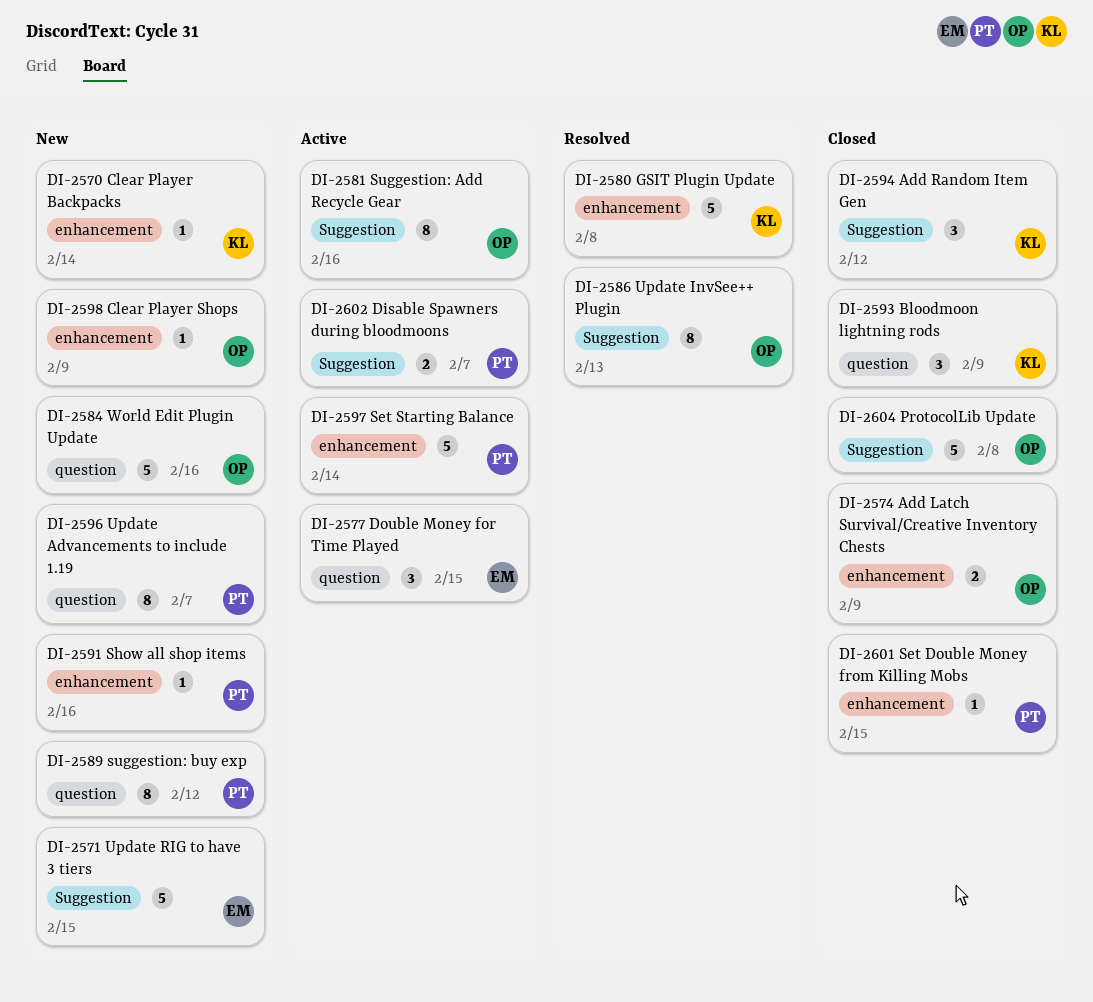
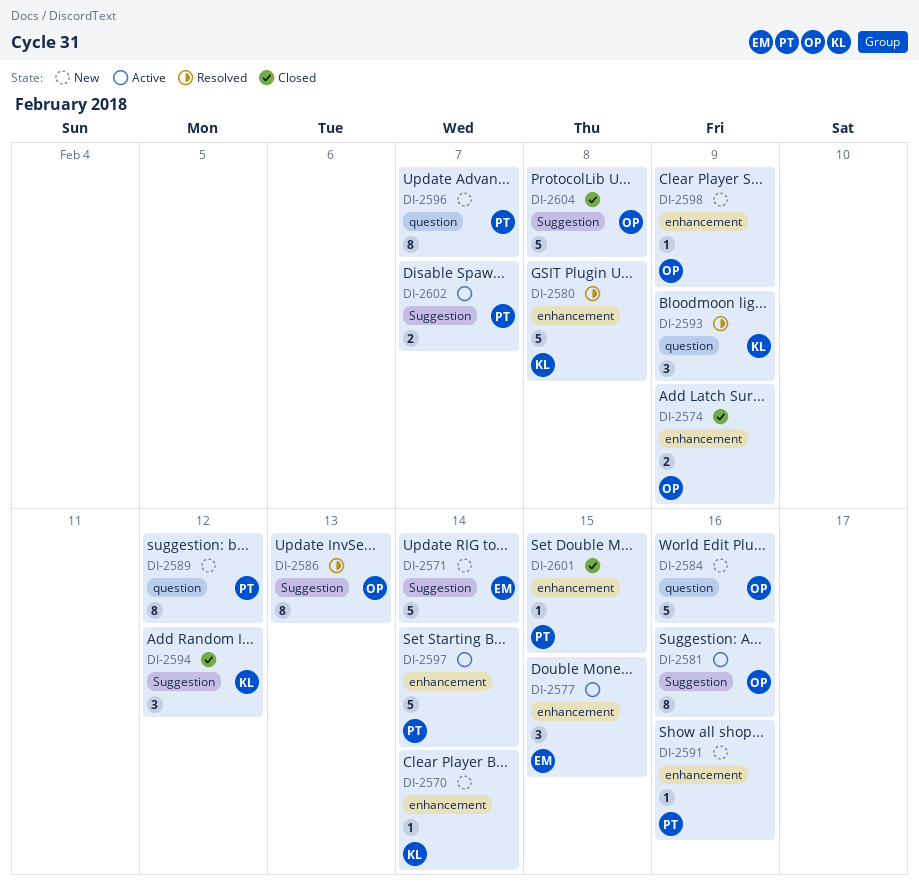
DI-2571, due: Feb 15 -> Feb 14
DI-2577, label: question -> enhancement
DI-2593, status: Closed -> Resolved

